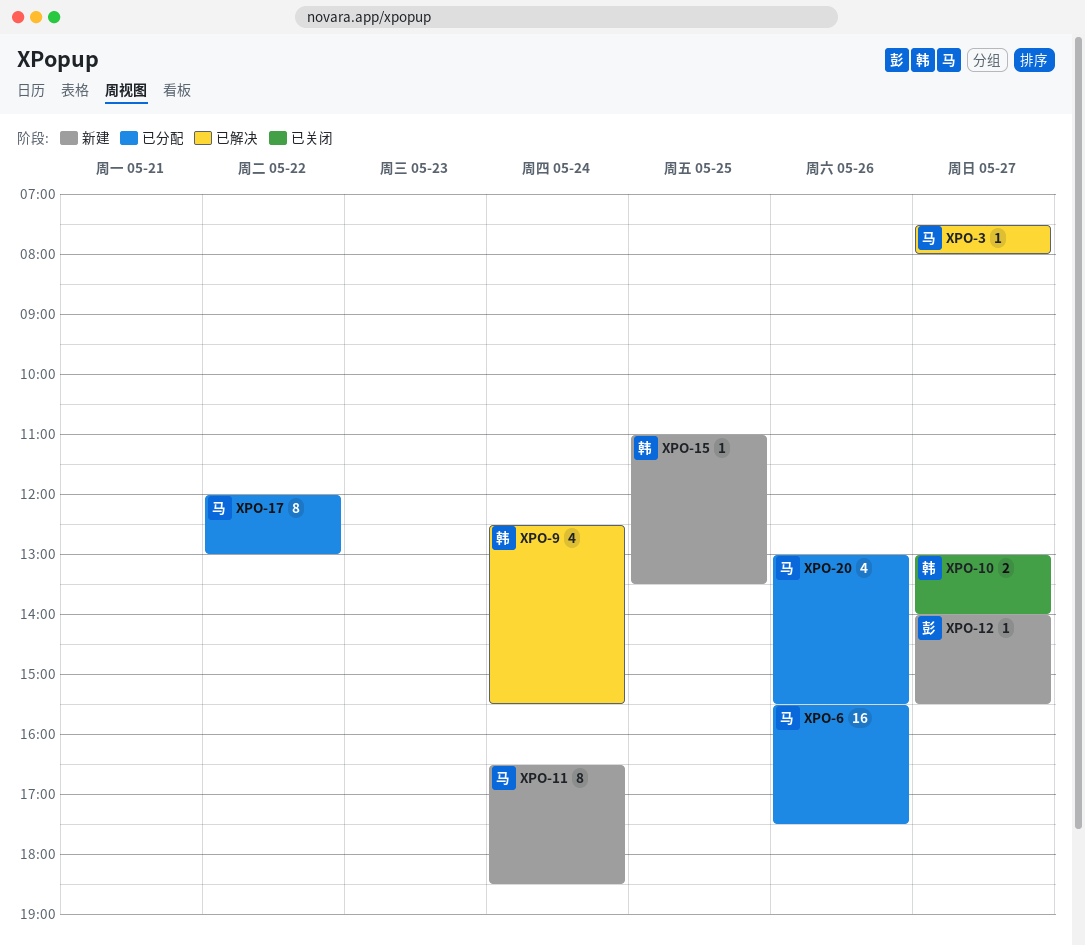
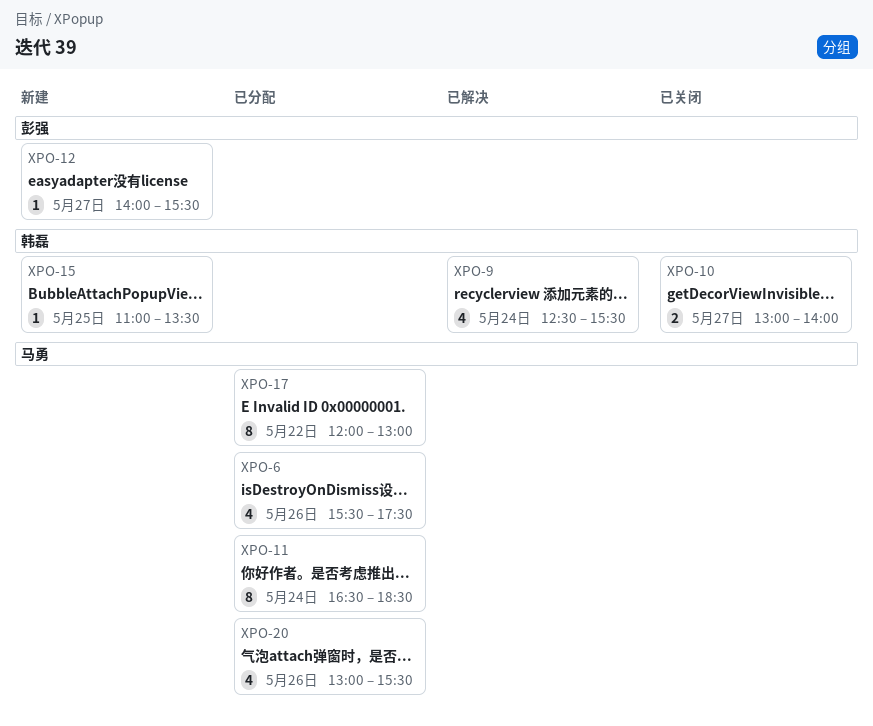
XPO-3: present -> none
XPO-6, estimate: 16 -> 4
XPO-11, status: 新建 -> 已分配

